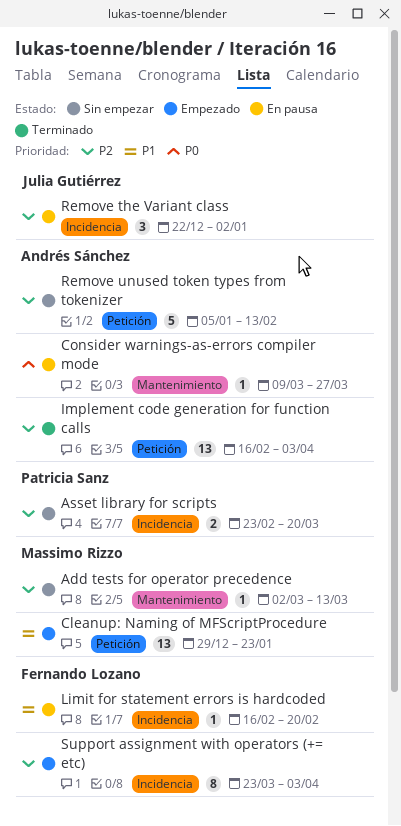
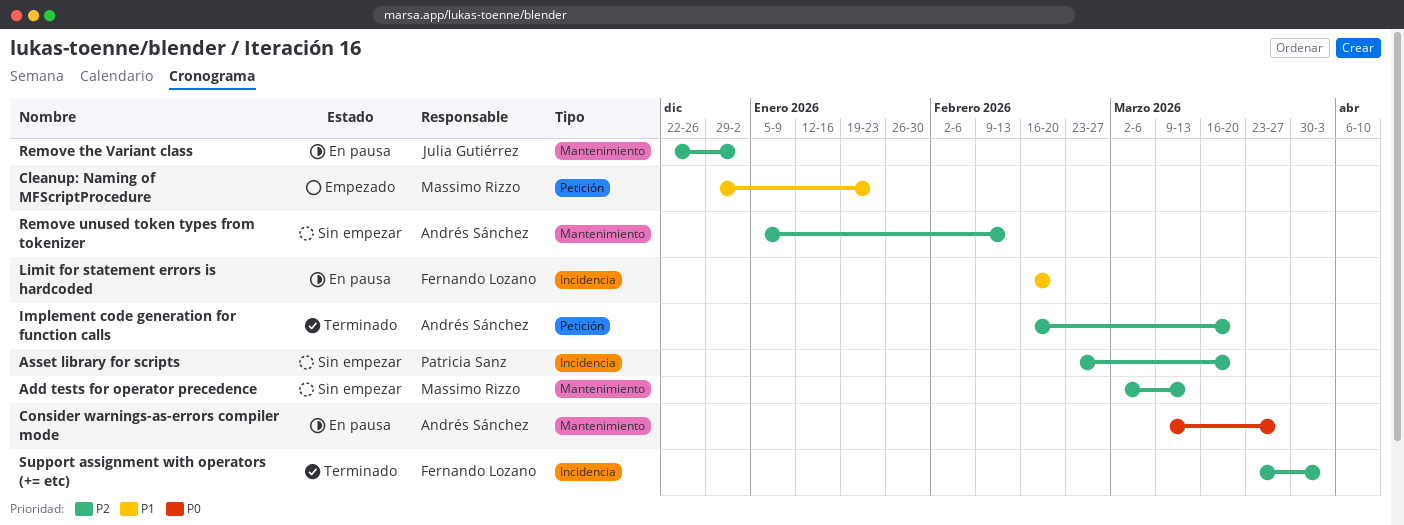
Implement code generation for function calls, due: Apr 3 -> Mar 20
Remove the Variant class, label: Incidencia -> Mantenimiento
Remove unused token types from tokenizer, label: Petición -> Mantenimiento
Support assignment with operators (+= etc), status: Empezado -> Terminado

